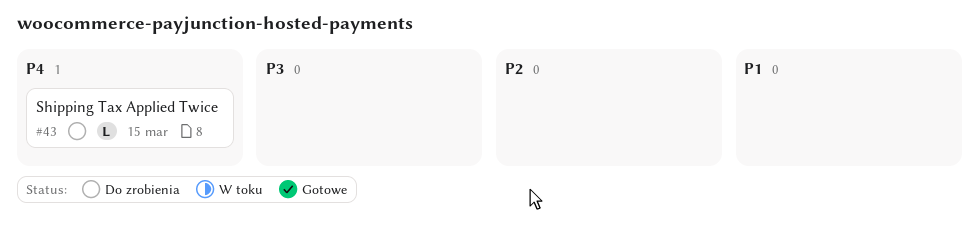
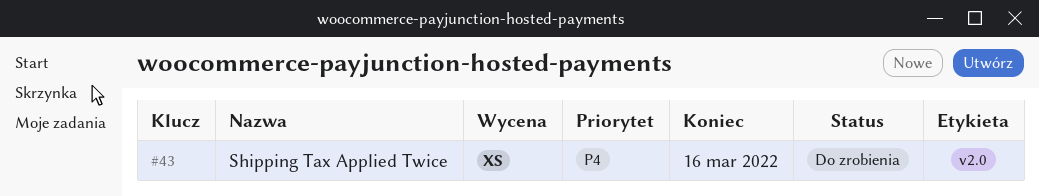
#43, estimate: L -> XS
#43, due: Mar 15 -> Mar 16

